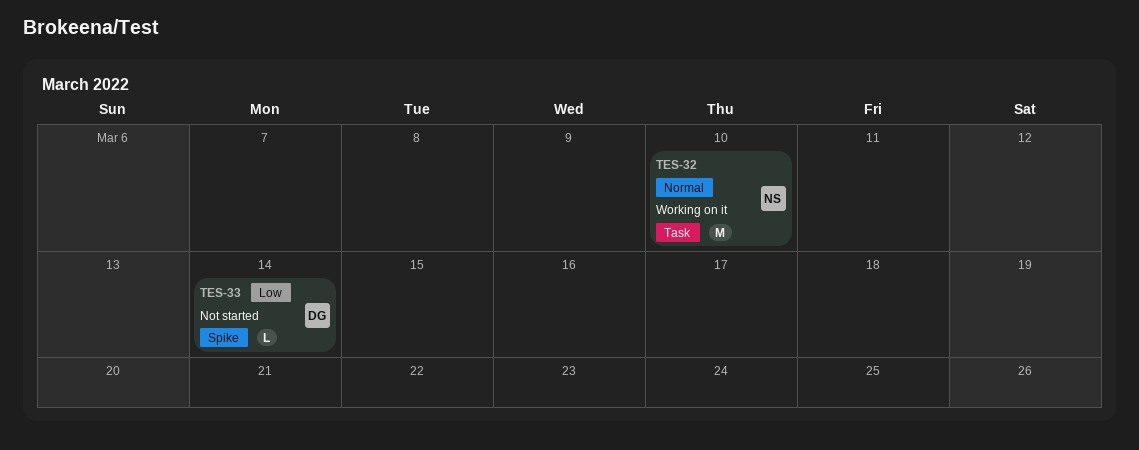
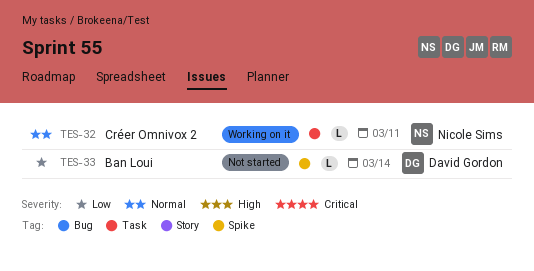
TES-32, estimate: M -> L
TES-32, due: Mar 10 -> Mar 11

